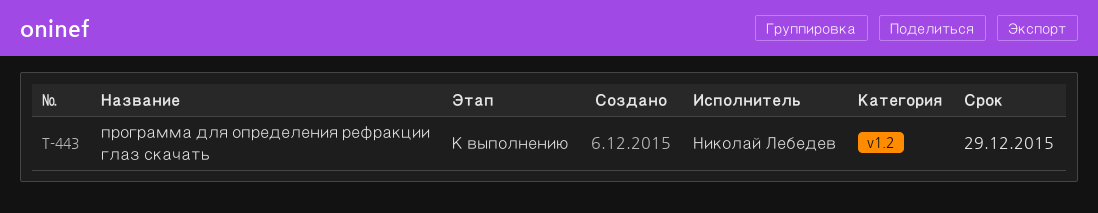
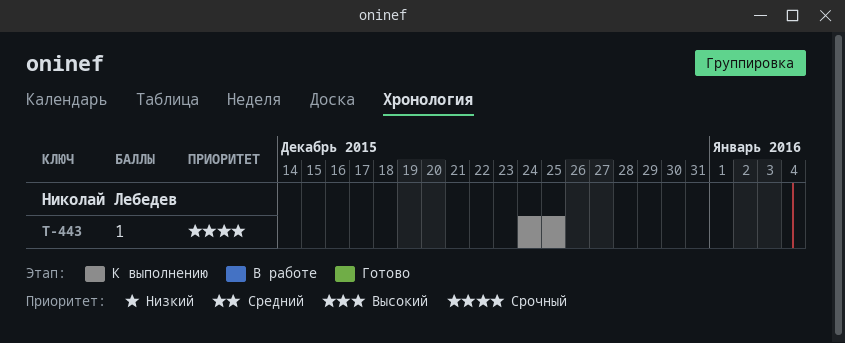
T-443, due: Dec 29 -> Dec 25

